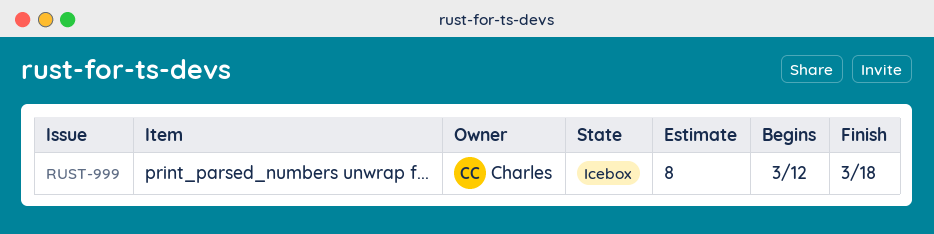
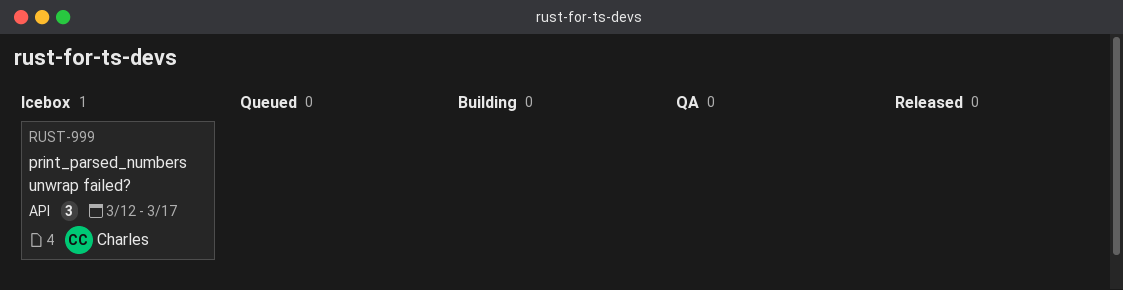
RUST-999, estimate: 8 -> 3
RUST-999, due: Mar 18 -> Mar 17

